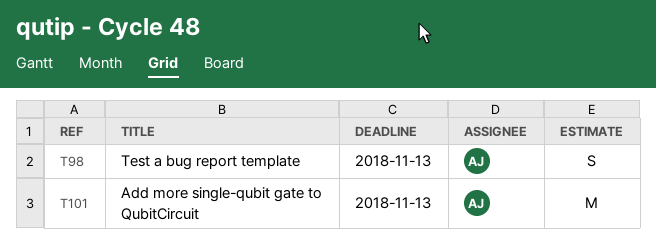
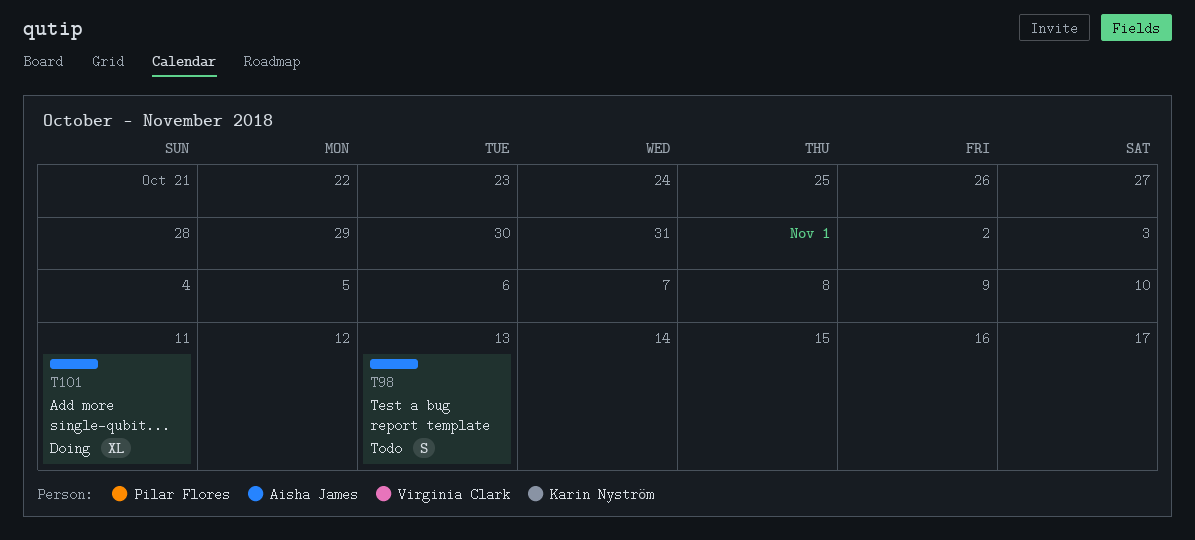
T101, estimate: M -> XL
T101, due: Nov 13 -> Nov 11

